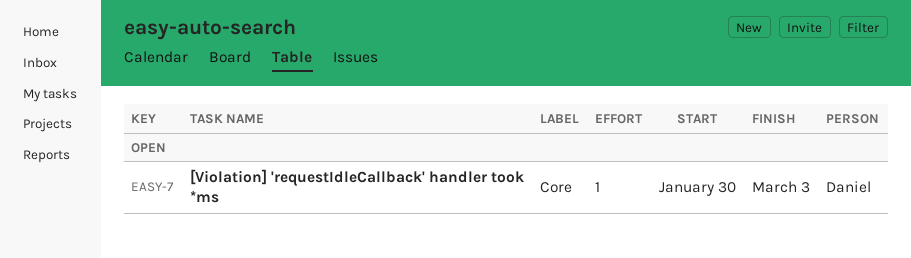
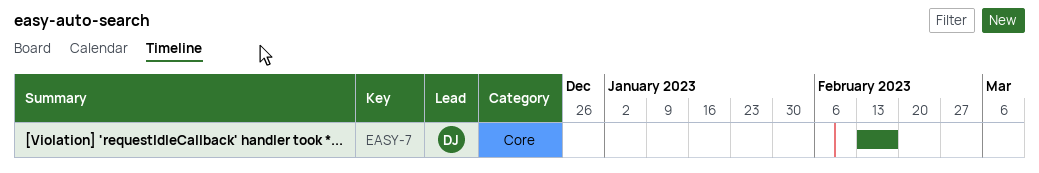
EASY-7, start: Jan 30 -> Feb 13
EASY-7, due: Mar 3 -> Feb 17

